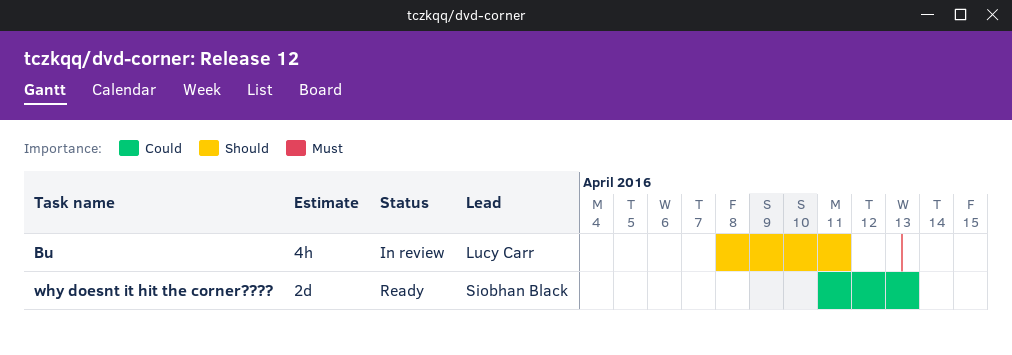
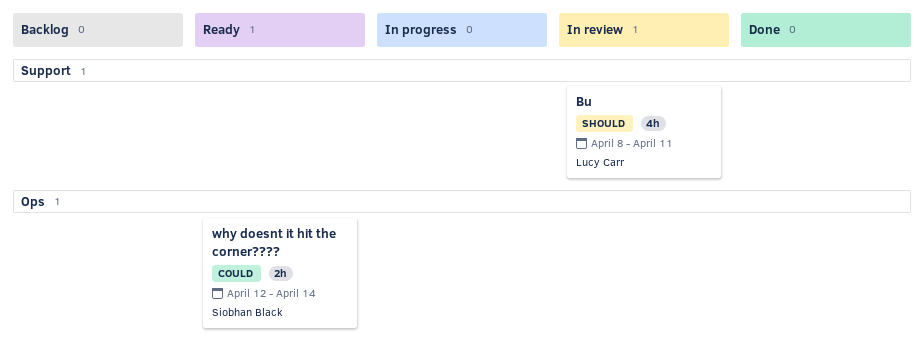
why doesnt it hit the corner????, estimate: 2d -> 2h
why doesnt it hit the corner????, start: Apr 11 -> Apr 12
why doesnt it hit the corner????, due: Apr 13 -> Apr 14

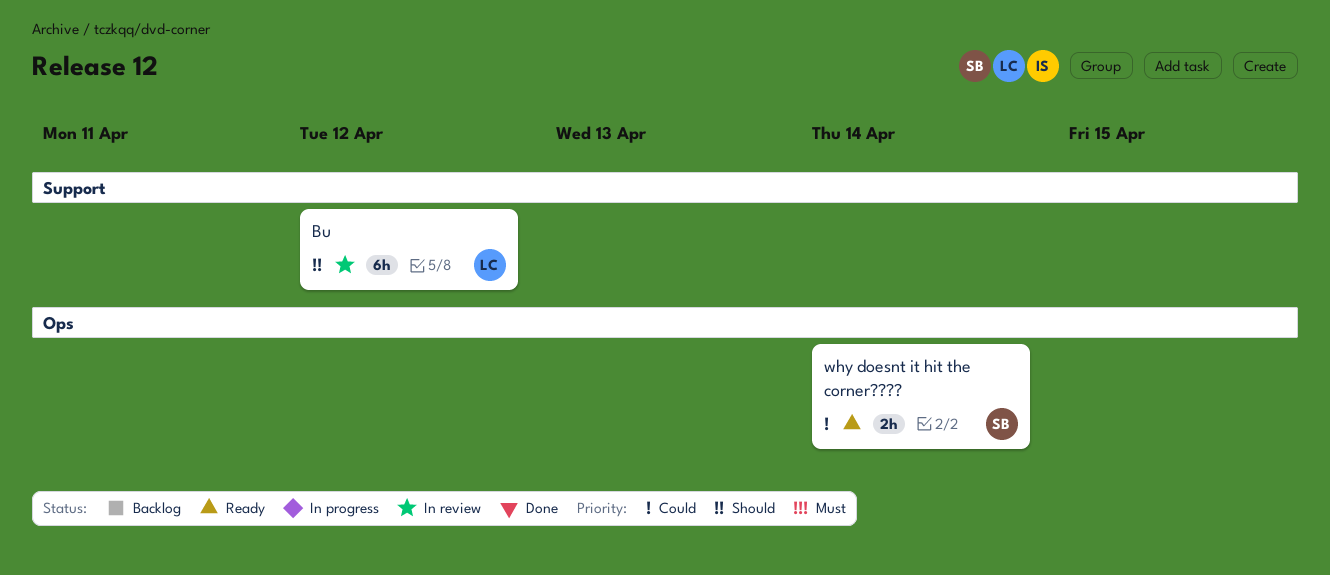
Bu, estimate: 4h -> 6h
Bu, due: Apr 11 -> Apr 12

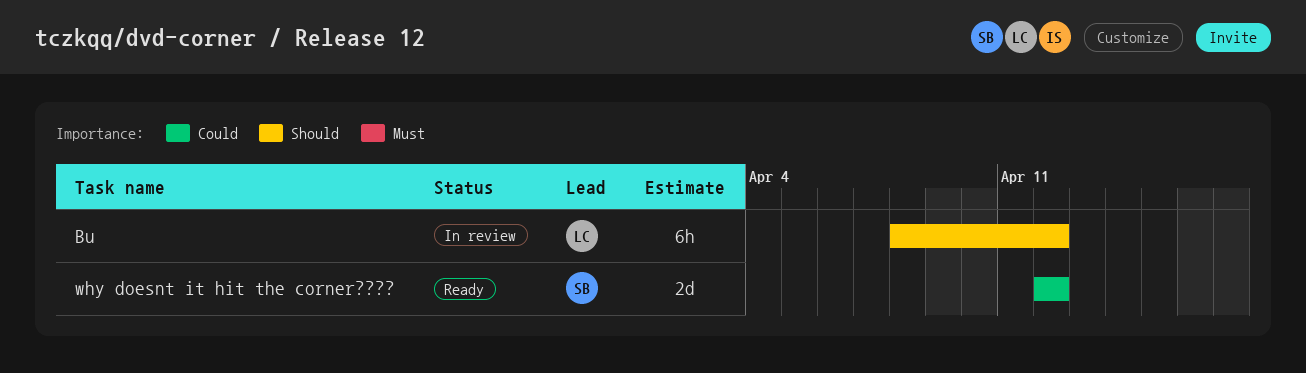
why doesnt it hit the corner????, estimate: 2h -> 2d
why doesnt it hit the corner????, due: Apr 14 -> Apr 12

